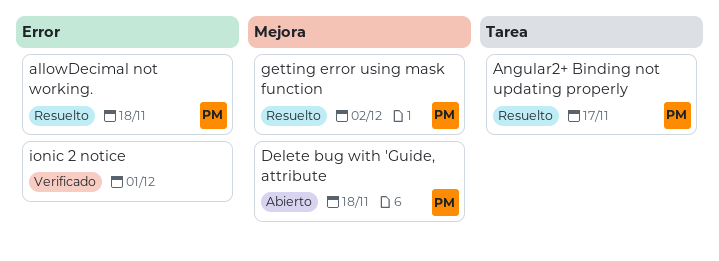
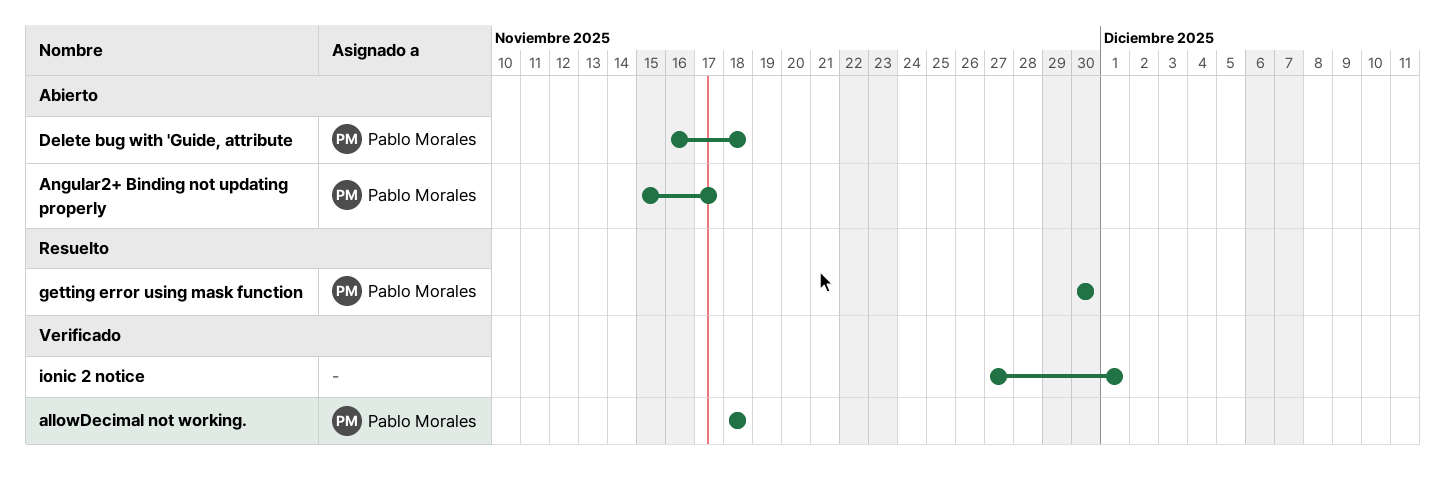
allowDecimal not working., status: Resuelto -> Verificado
Angular2+ Binding not updating properly, status: Resuelto -> Abierto
getting error using mask function, due: Dec 2 -> Nov 30

